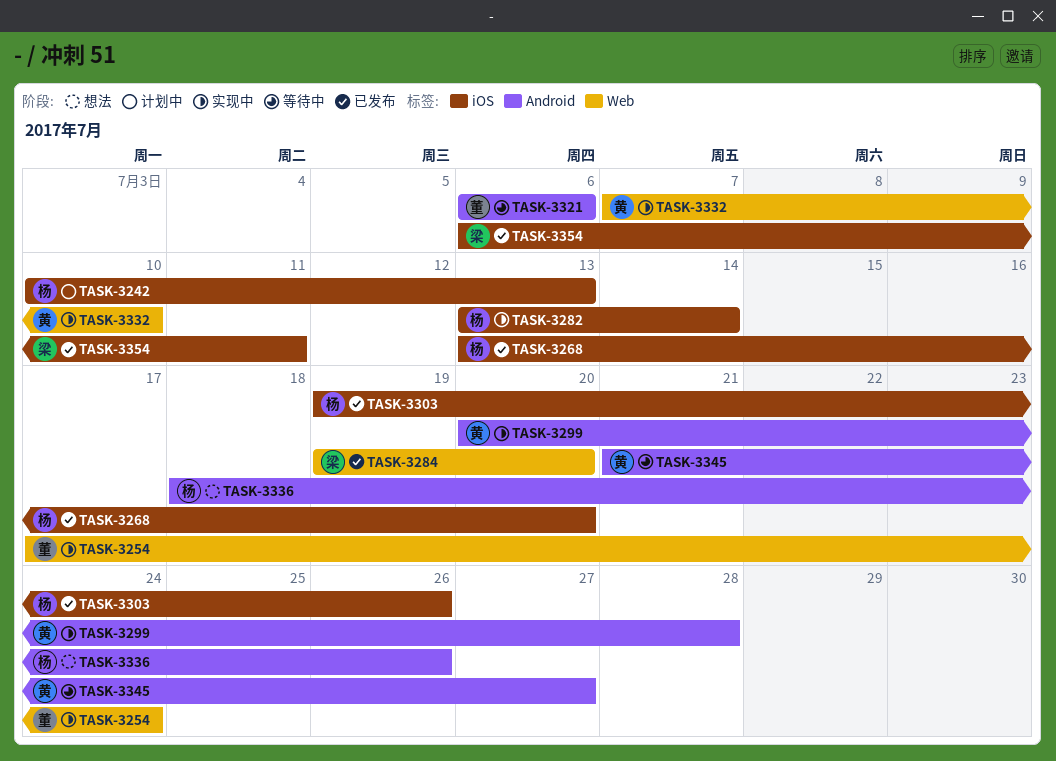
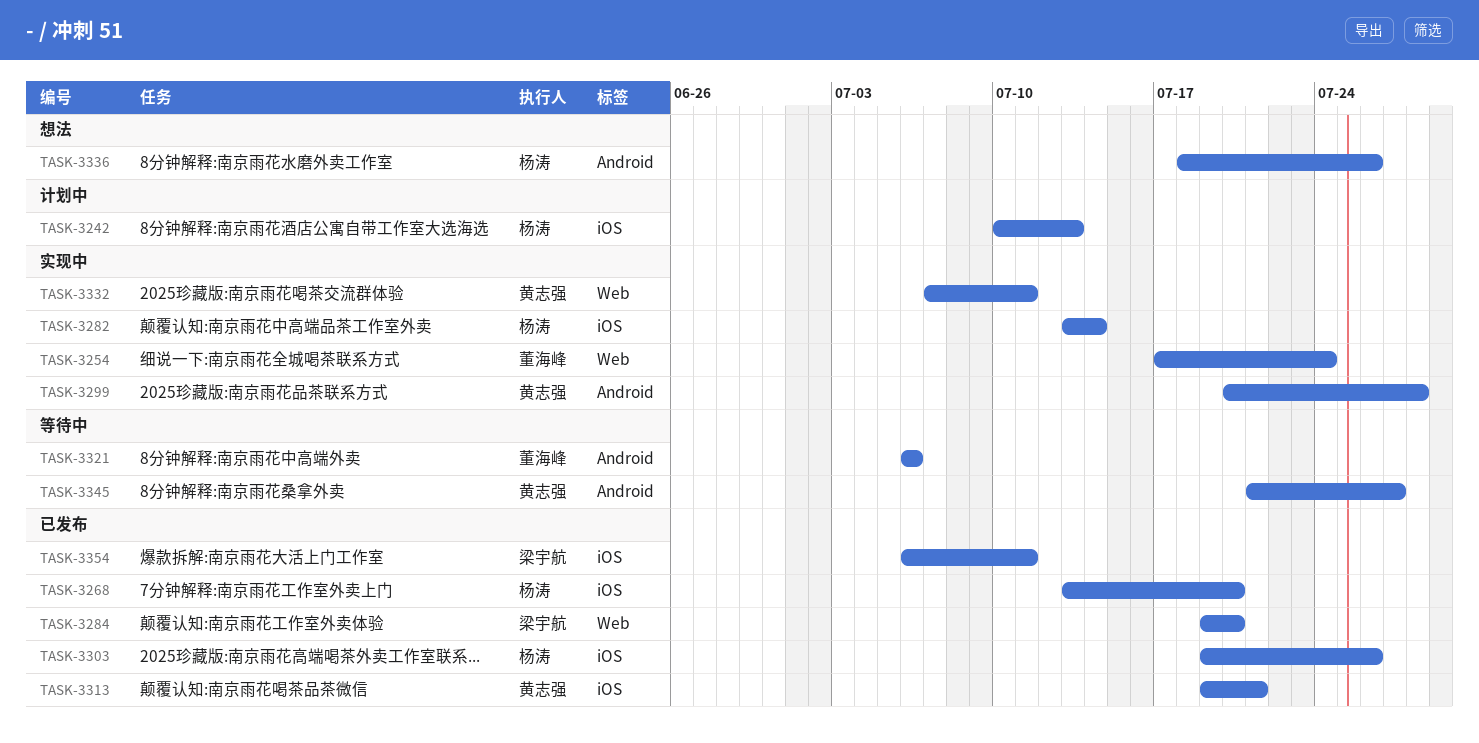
TASK-3313: none -> present
TASK-3332, due: Jul 10 -> Jul 11

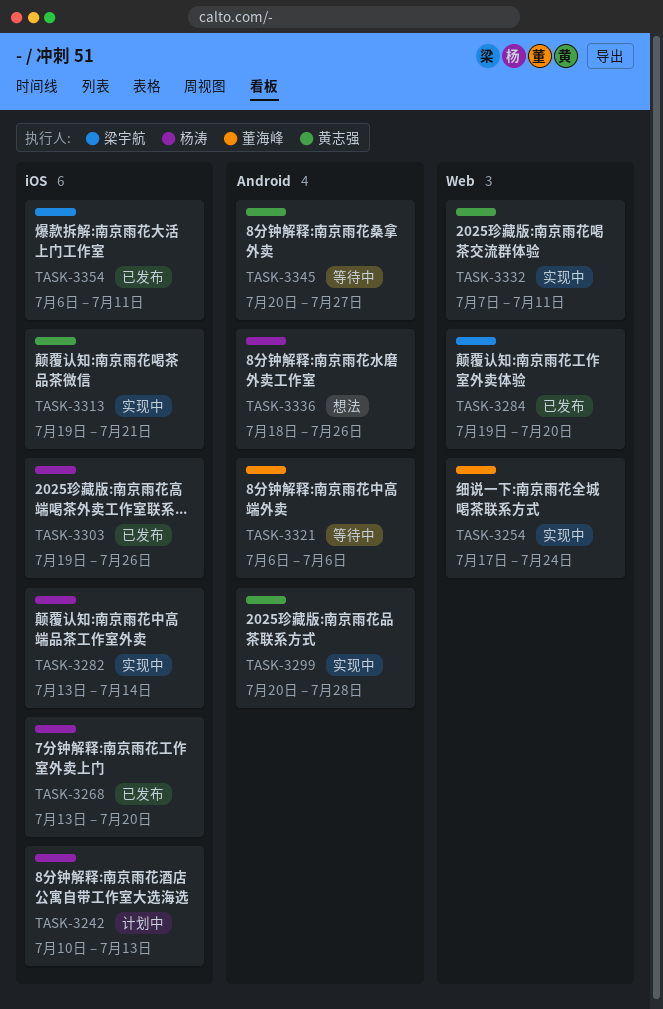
TASK-3313, status: 已发布 -> 实现中
TASK-3345, start: Jul 21 -> Jul 20

